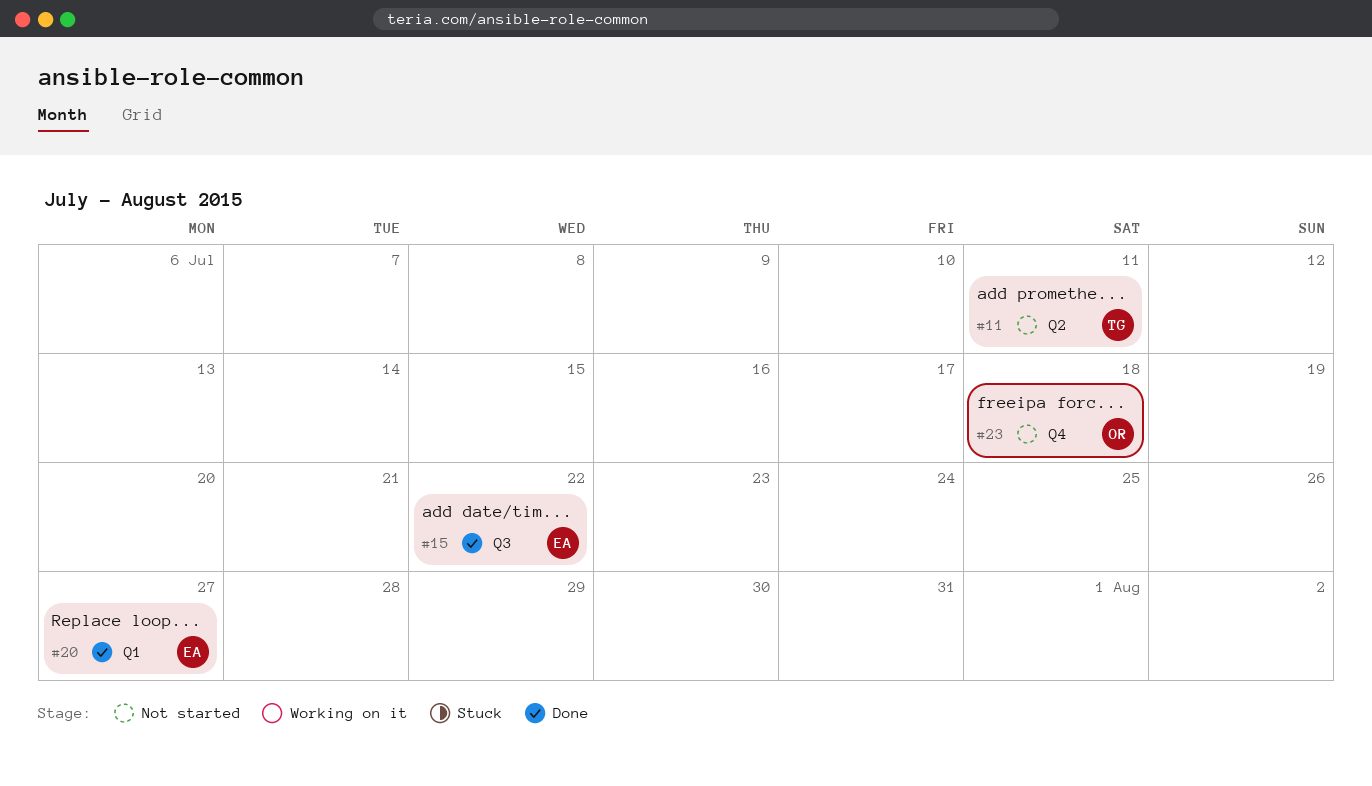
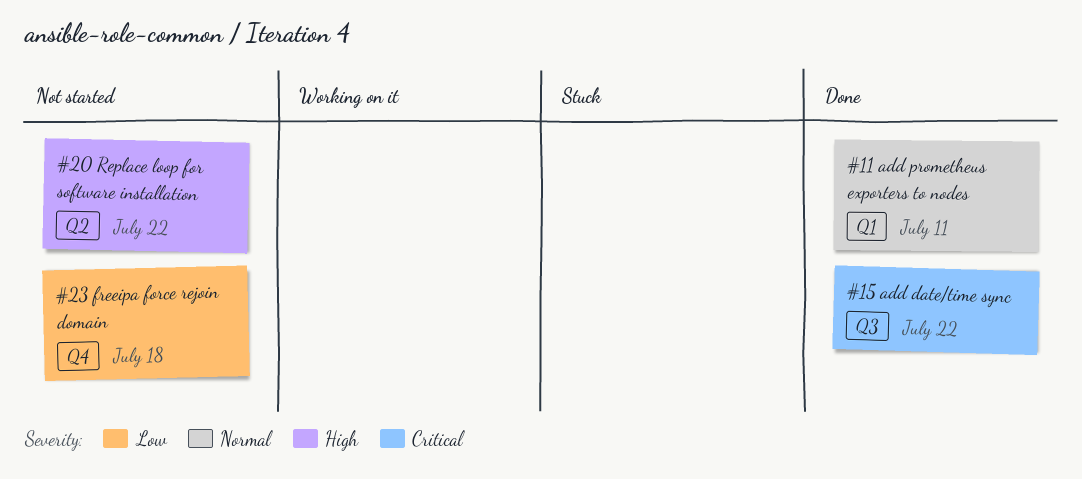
#11, status: Not started -> Done
#11, label: Q2 -> Q1
#20, status: Done -> Not started
#20, label: Q1 -> Q2
#20, due: Jul 27 -> Jul 22

